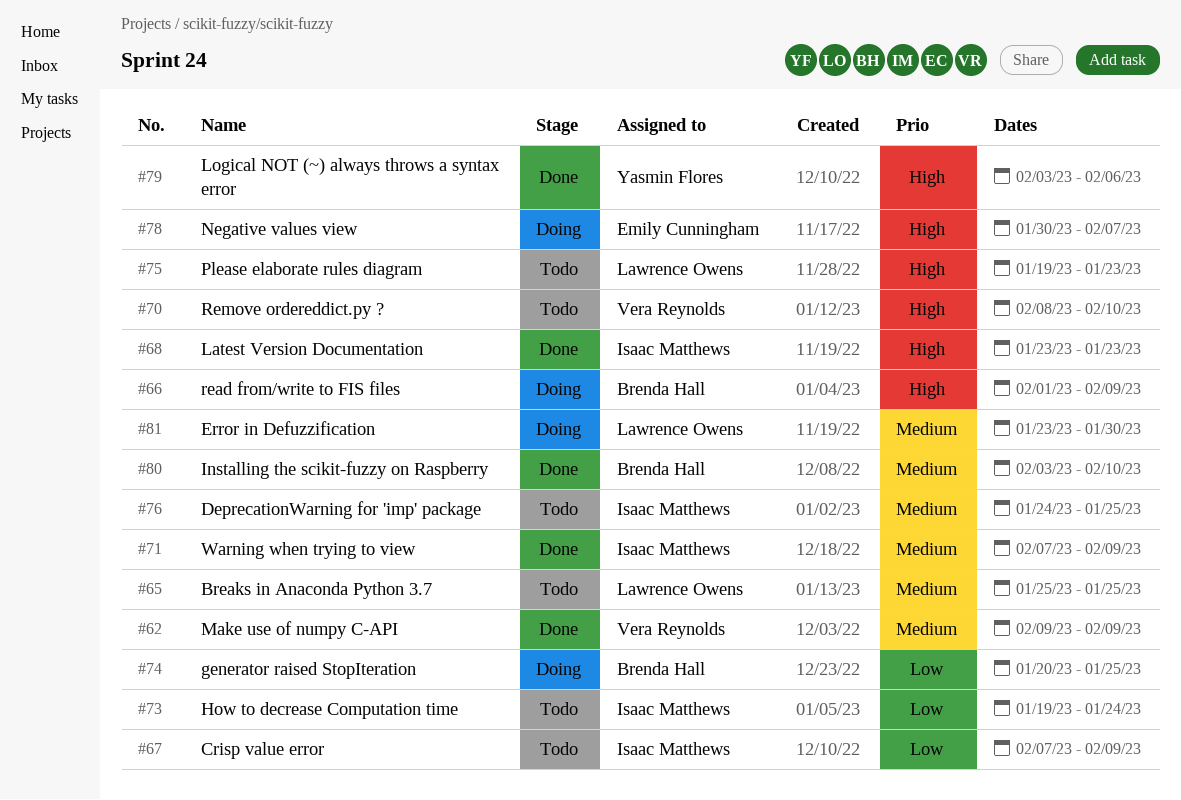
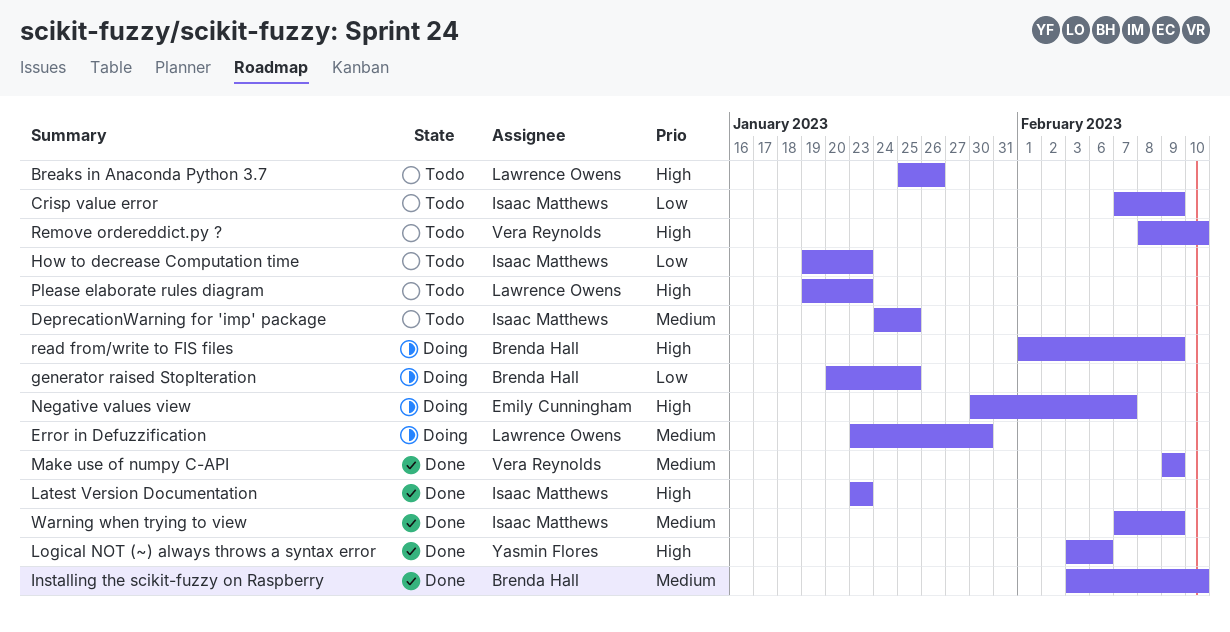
Breaks in Anaconda Python 3.7, priority: Medium -> High
Breaks in Anaconda Python 3.7, due: Jan 25 -> Jan 26
How to decrease Computation time, due: Jan 24 -> Jan 23

